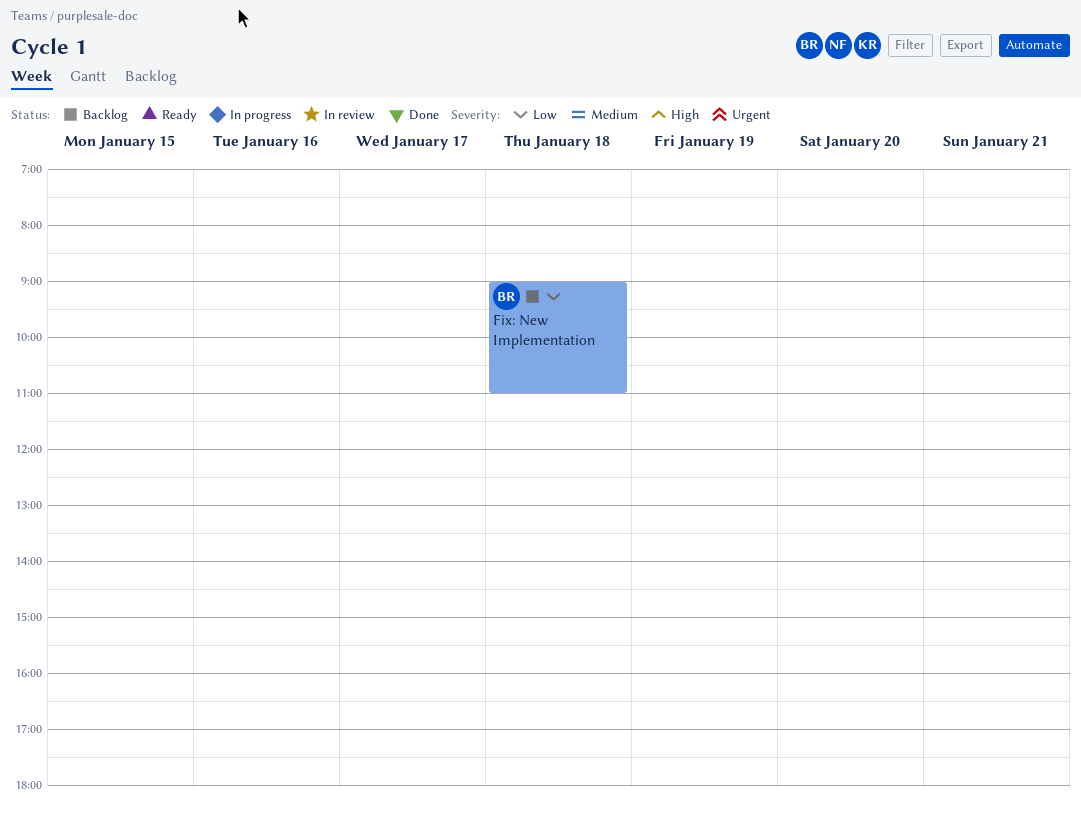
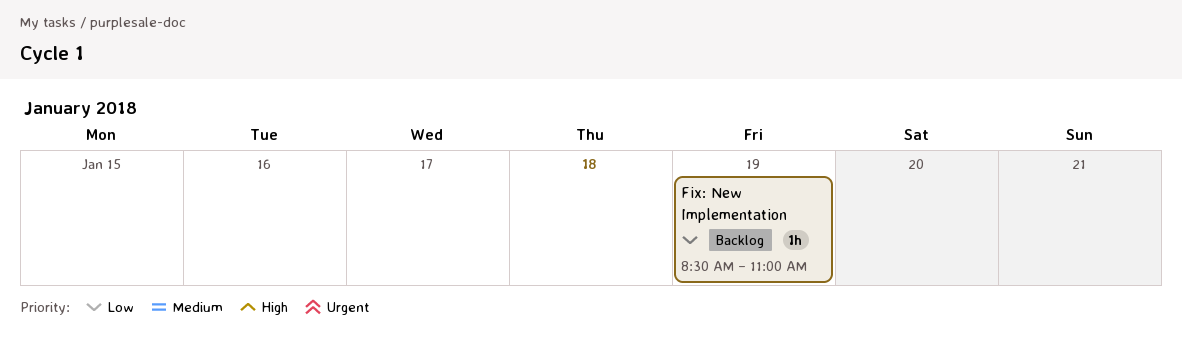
Fix: New Implementation, day: Jan 18 -> Jan 19
Fix: New Implementation, begins: 09:00 -> 08:30

